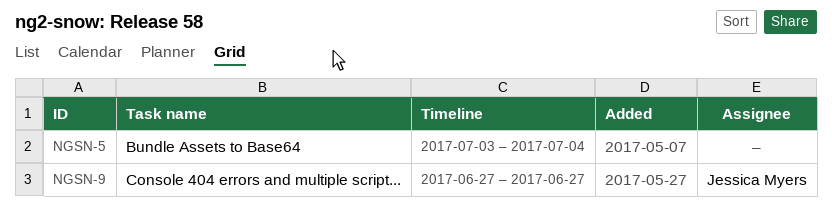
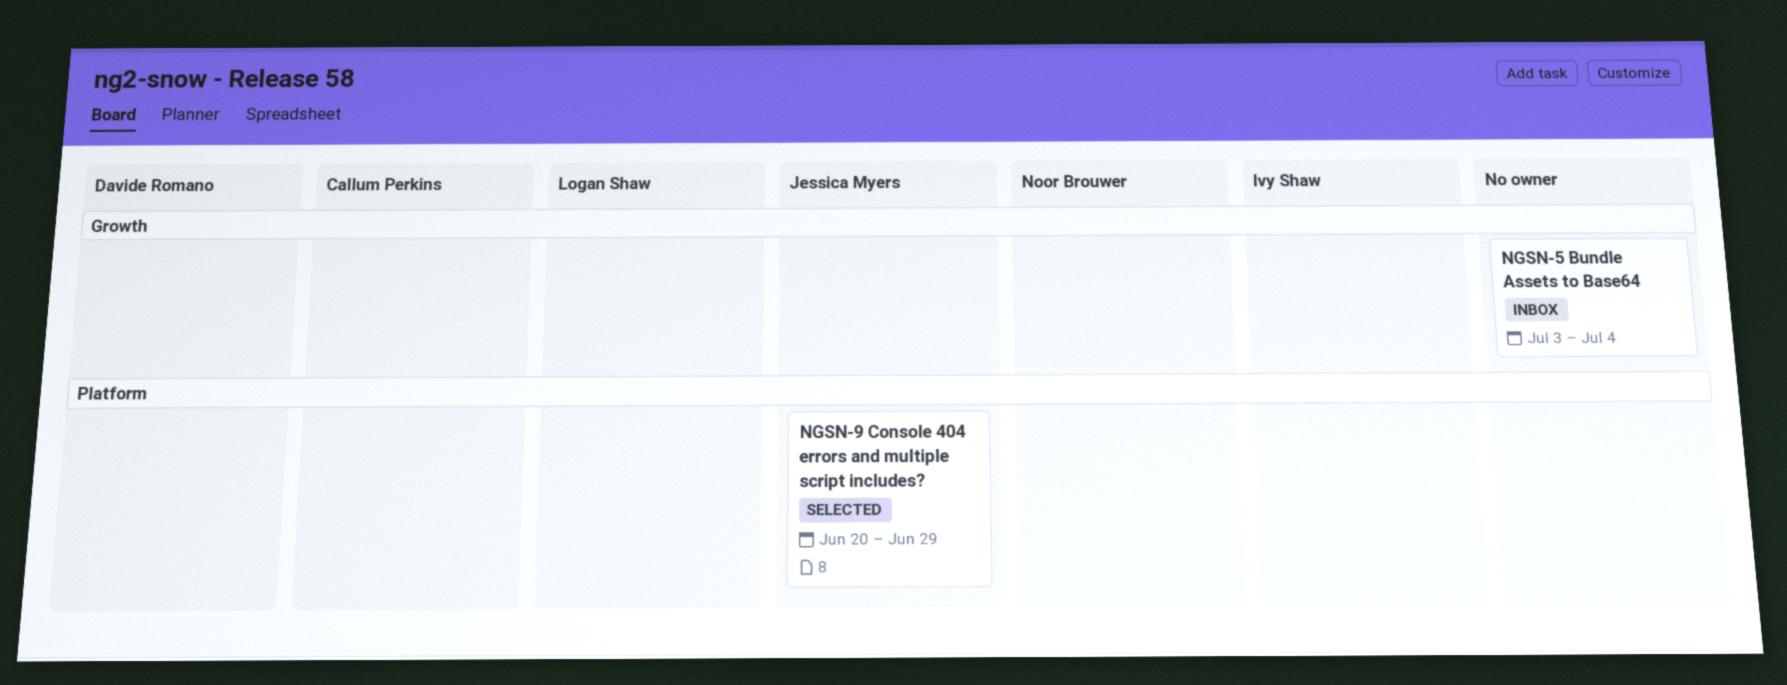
NGSN-9, start: Jun 27 -> Jun 20
NGSN-9, due: Jun 27 -> Jun 29

